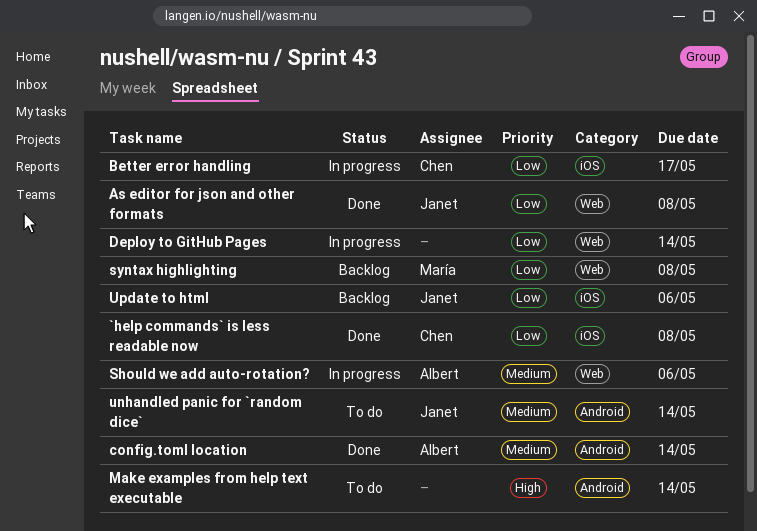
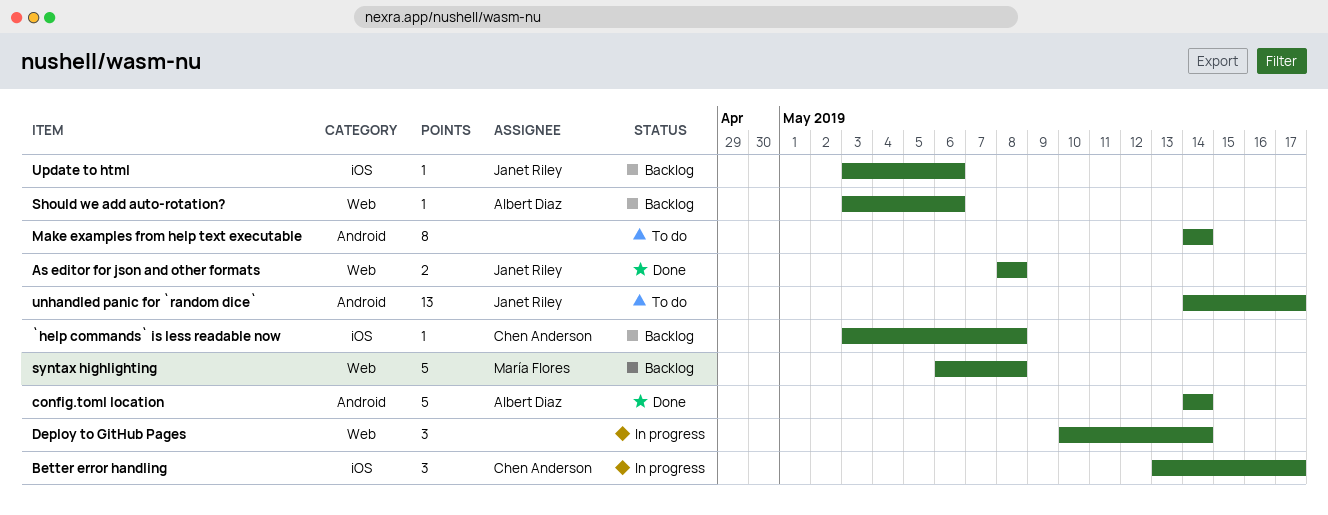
`help commands` is less readable now, status: Done -> Backlog
Should we add auto-rotation?, status: In progress -> Backlog
unhandled panic for `random dice`, due: May 14 -> May 17

